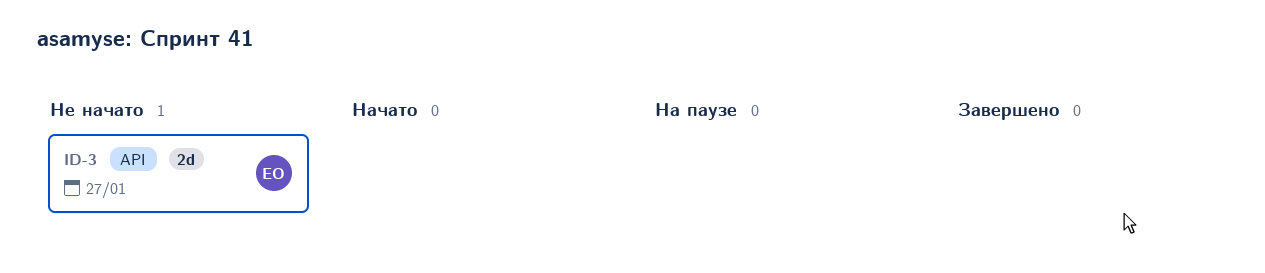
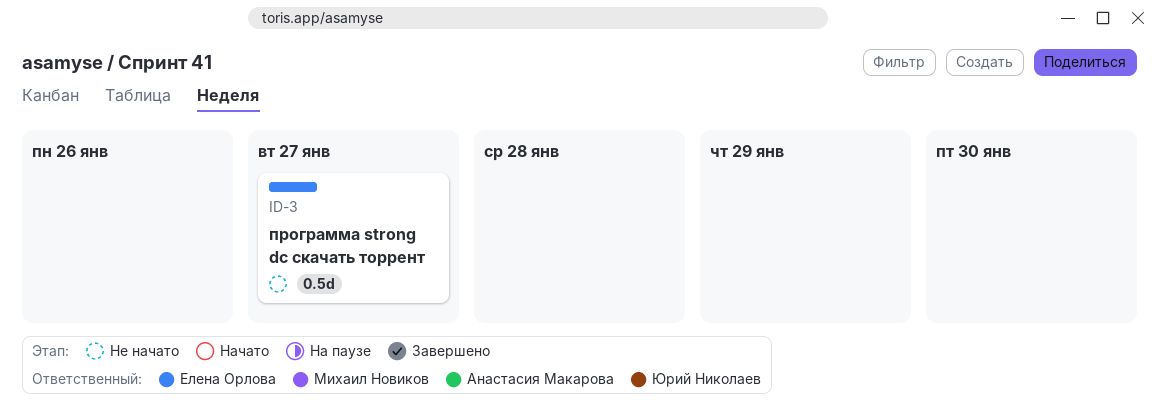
ID-3, estimate: 2d -> 0.5d

